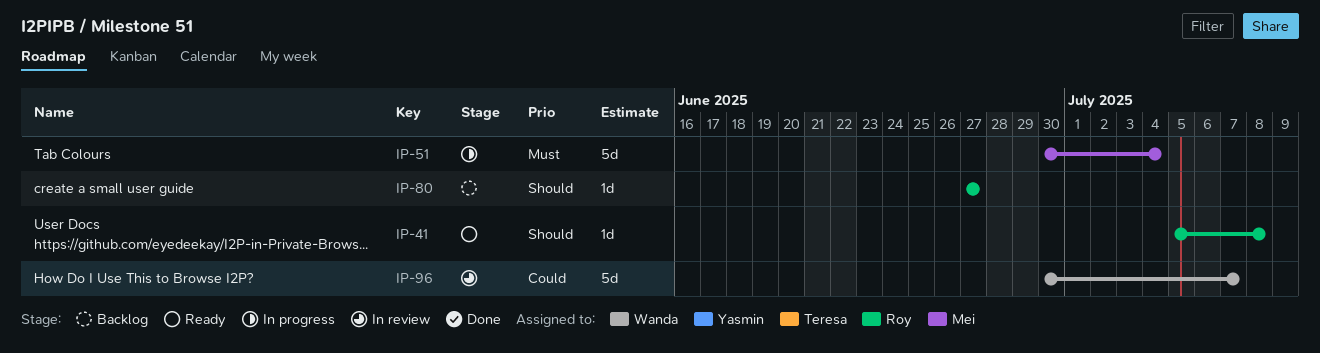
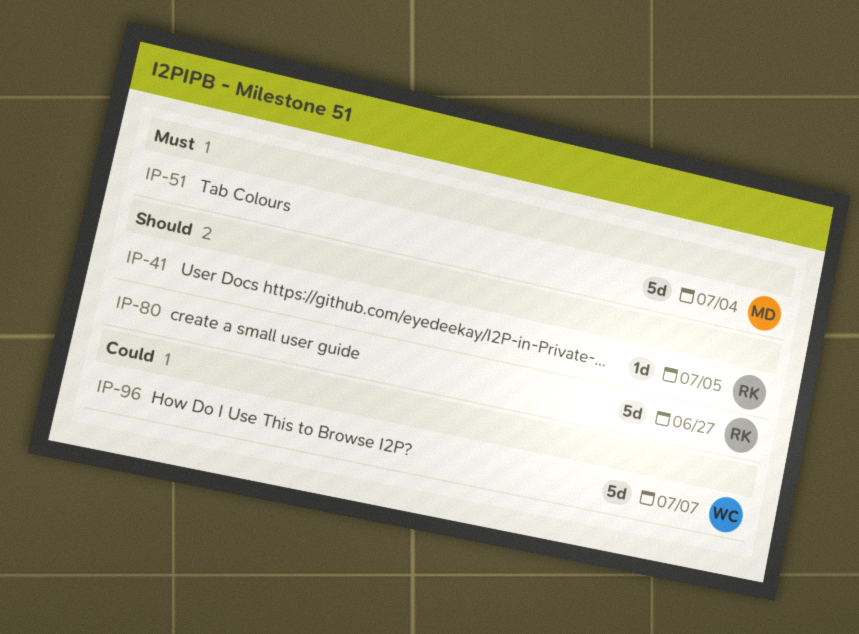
IP-41, due: Jul 8 -> Jul 5
IP-80, estimate: 1d -> 5d

